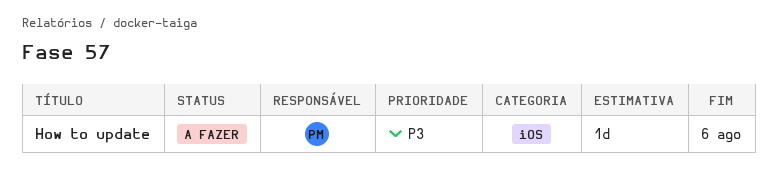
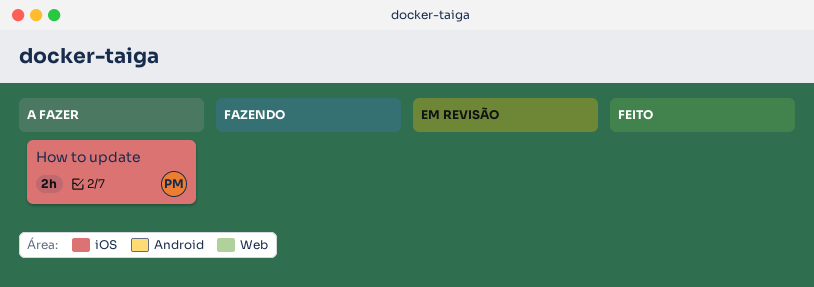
How to update, estimate: 1d -> 2h

